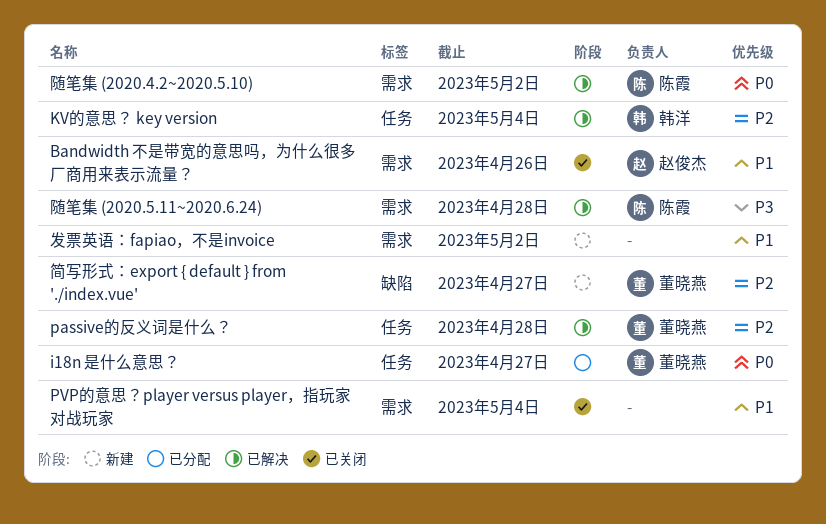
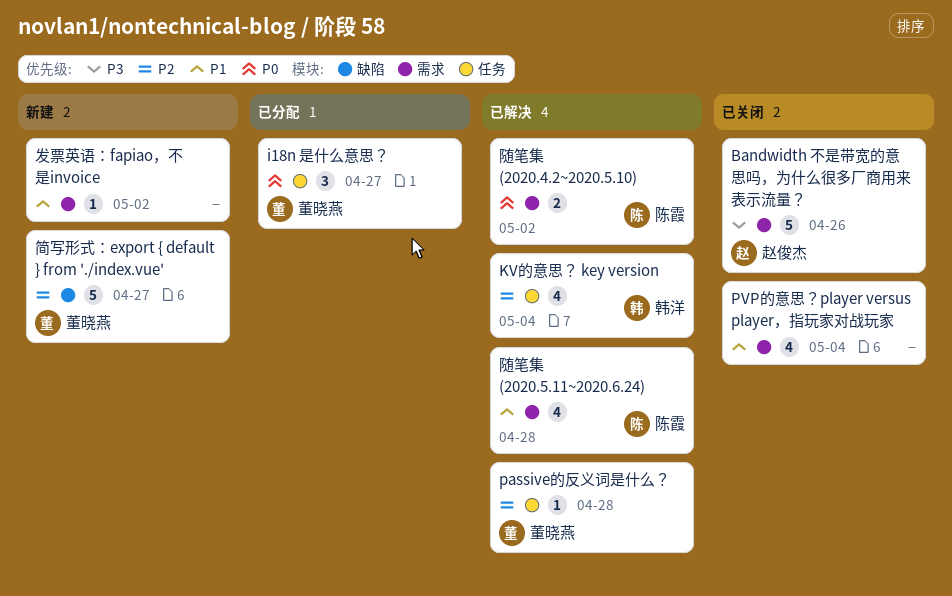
Bandwidth 不是带宽的意思吗，为什么很多厂商用来表示流量？, priority: P1 -> P3
随笔集 (2020.5.11~2020.6.24), priority: P3 -> P1

